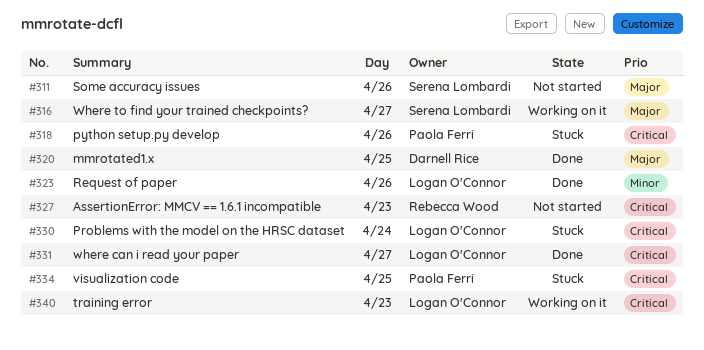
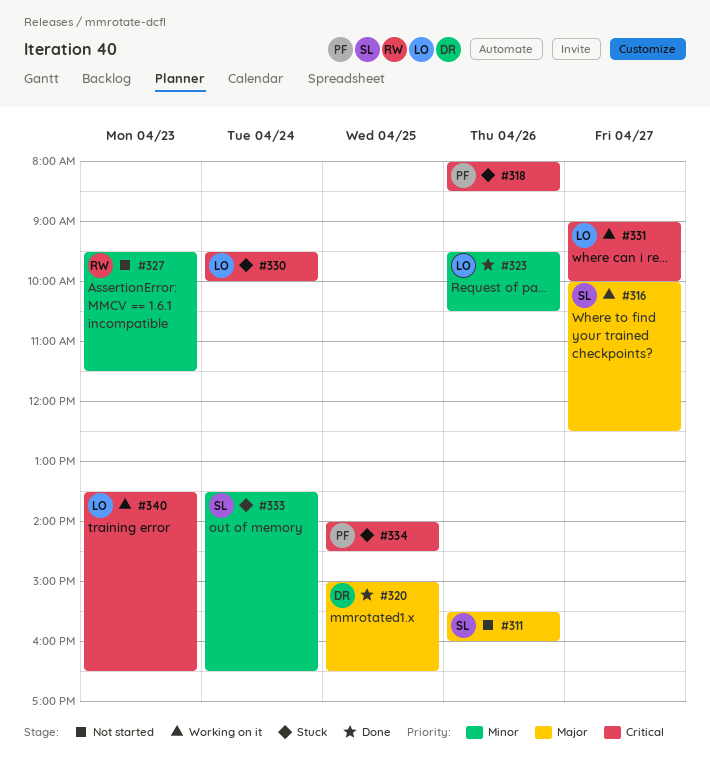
#327, priority: Critical -> Minor
#331, status: Done -> Working on it
#333: none -> present

